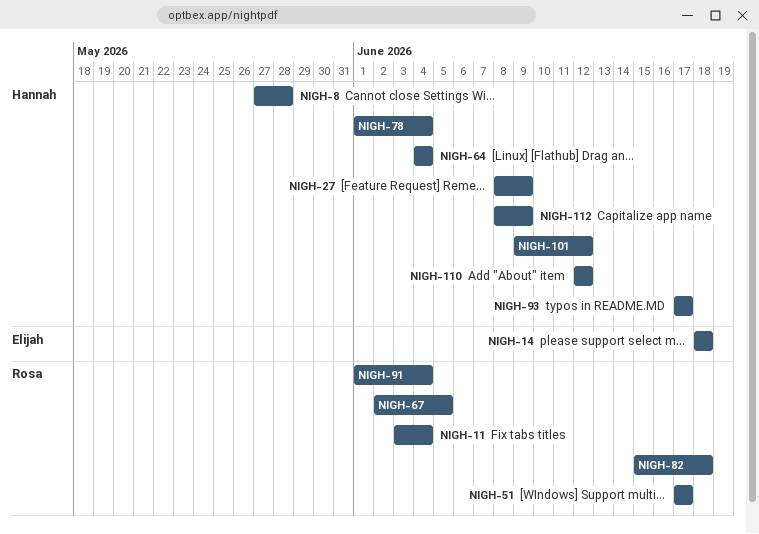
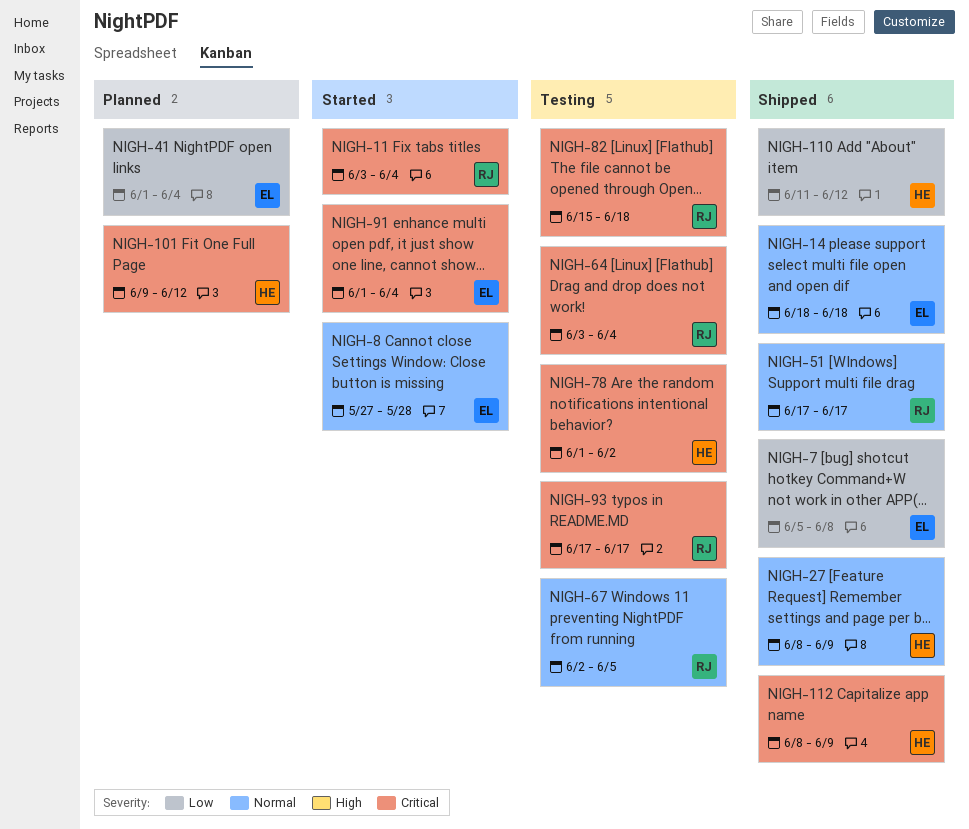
NIGH-7: none -> present
NIGH-8, owner: Hannah -> Elijah
NIGH-41: none -> present
NIGH-64, owner: Hannah -> Rosa
NIGH-64, start: Jun 4 -> Jun 3
NIGH-78, due: Jun 4 -> Jun 2
NIGH-91, owner: Rosa -> Elijah
NIGH-93, owner: Hannah -> Rosa
NIGH-110, start: Jun 12 -> Jun 11

